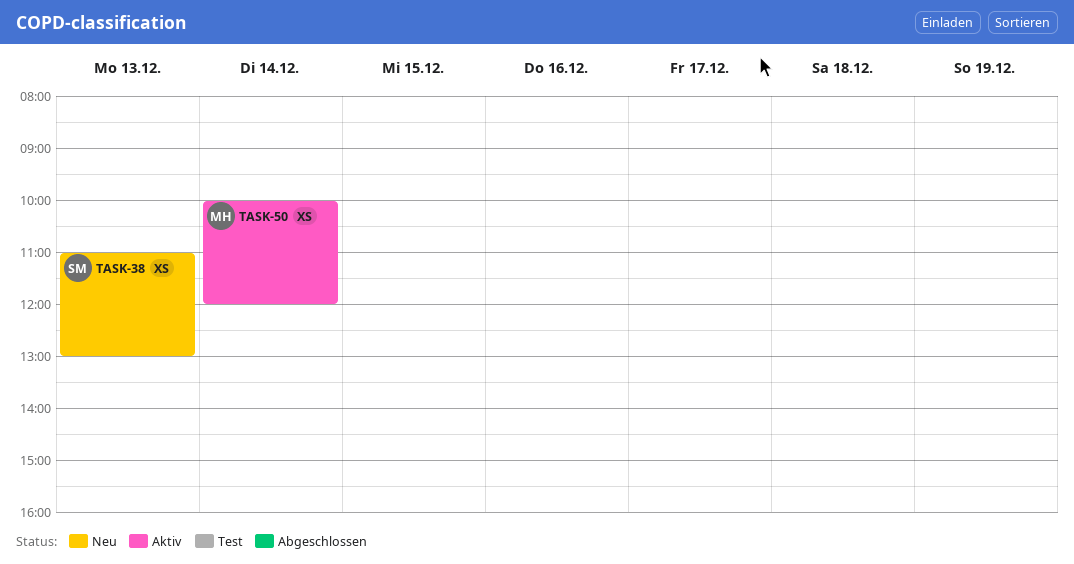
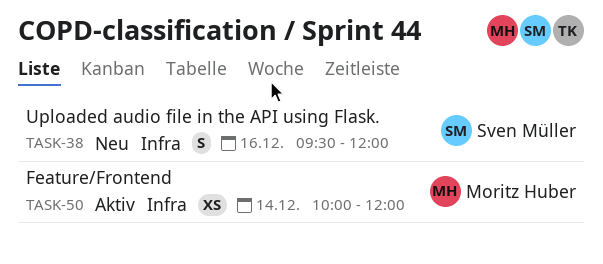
TASK-38, estimate: XS -> S
TASK-38, day: Dec 13 -> Dec 16
TASK-38, begins: 11:00 -> 09:30
TASK-38, ends: 13:00 -> 12:00

